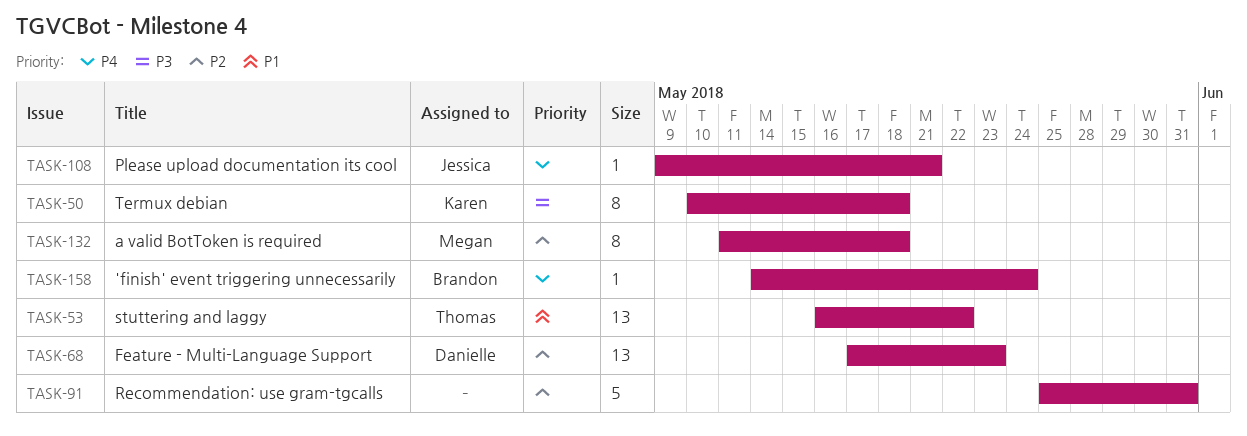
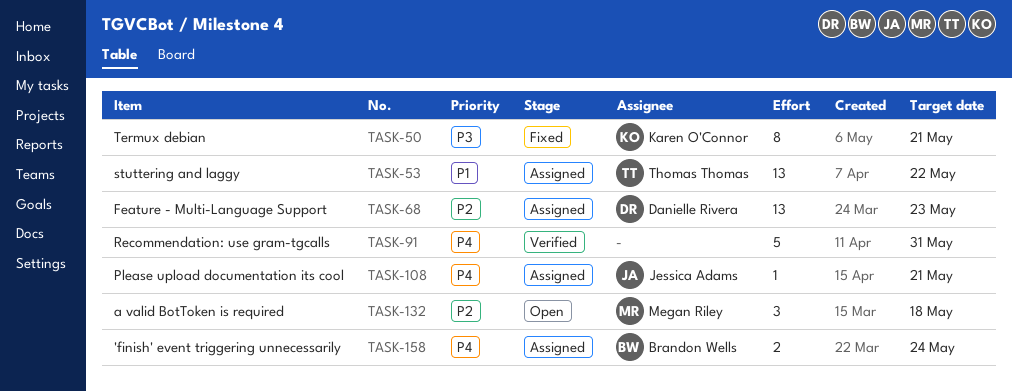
TASK-50, due: May 18 -> May 21
TASK-91, priority: P2 -> P4
TASK-132, estimate: 8 -> 3
TASK-158, estimate: 1 -> 2

